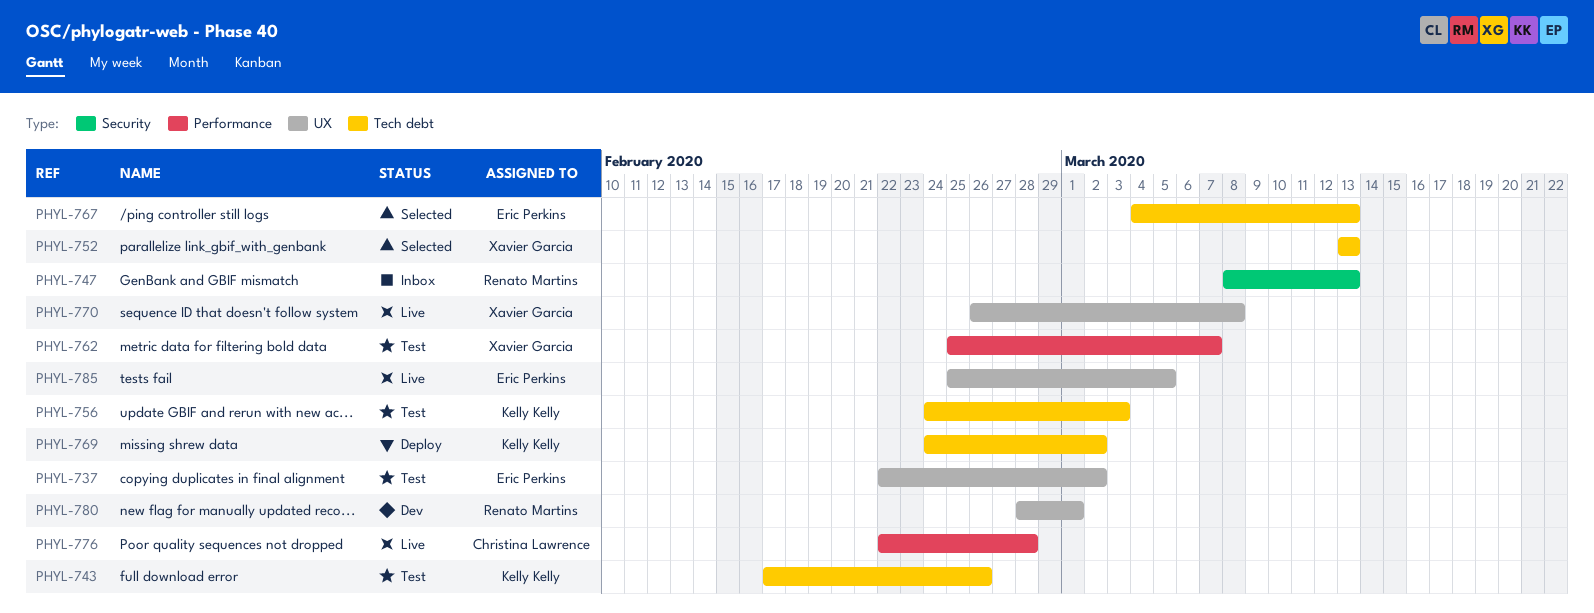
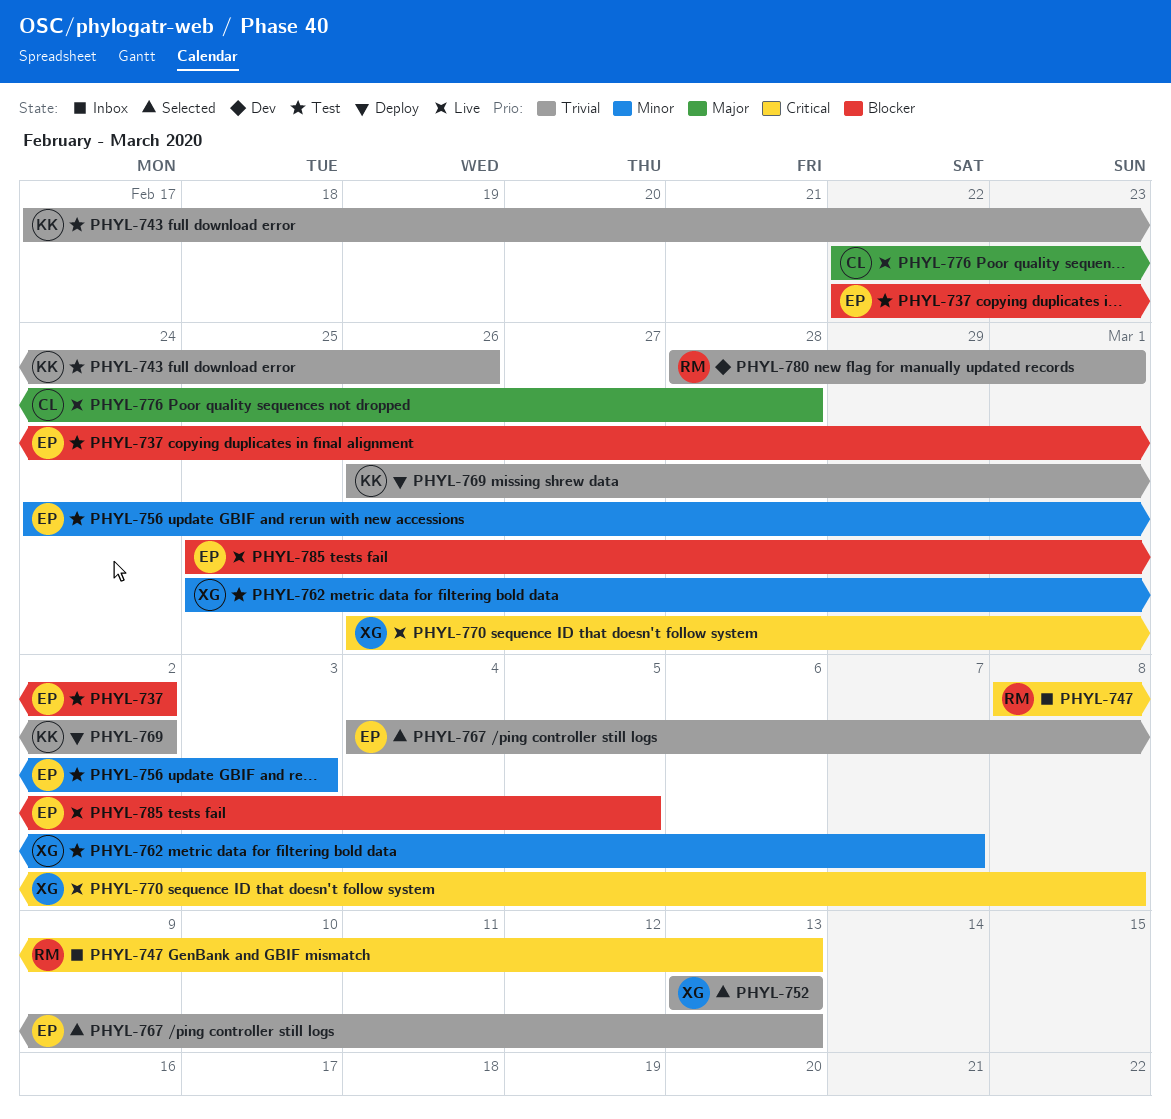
PHYL-756, owner: Kelly Kelly -> Eric Perkins
PHYL-769, start: Feb 24 -> Feb 26

